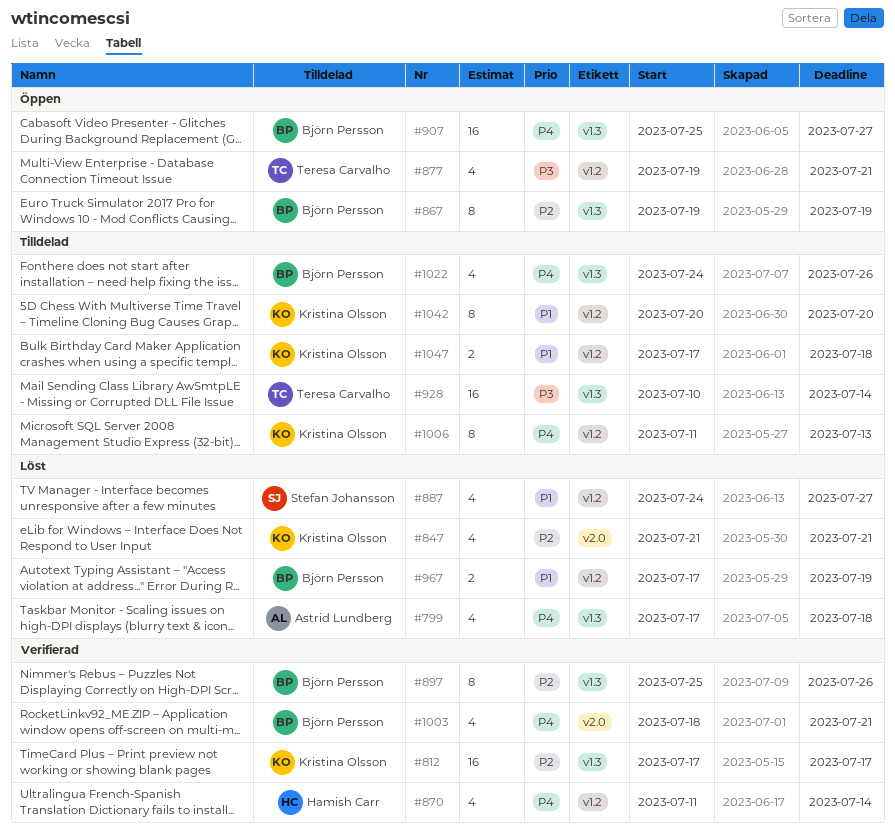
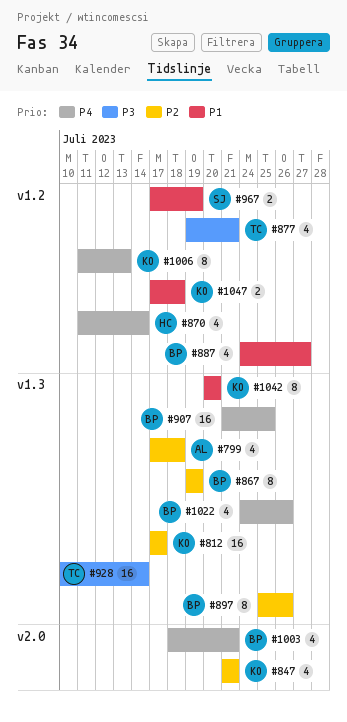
#799, priority: P4 -> P2
#887, owner: Stefan Johansson -> Björn Persson
#907, start: Jul 25 -> Jul 21
#907, due: Jul 27 -> Jul 25
#967, owner: Björn Persson -> Stefan Johansson
#1042, label: v1.2 -> v1.3

